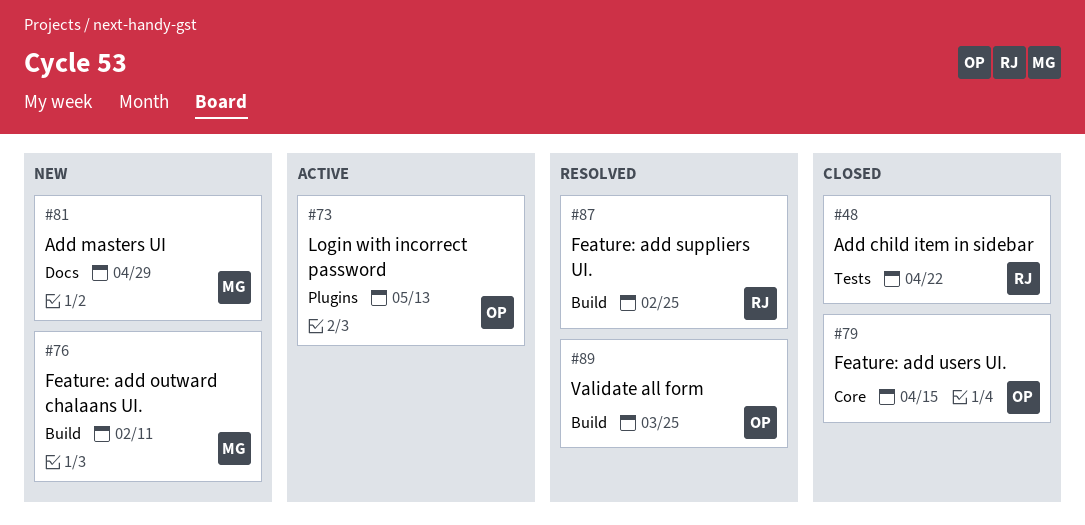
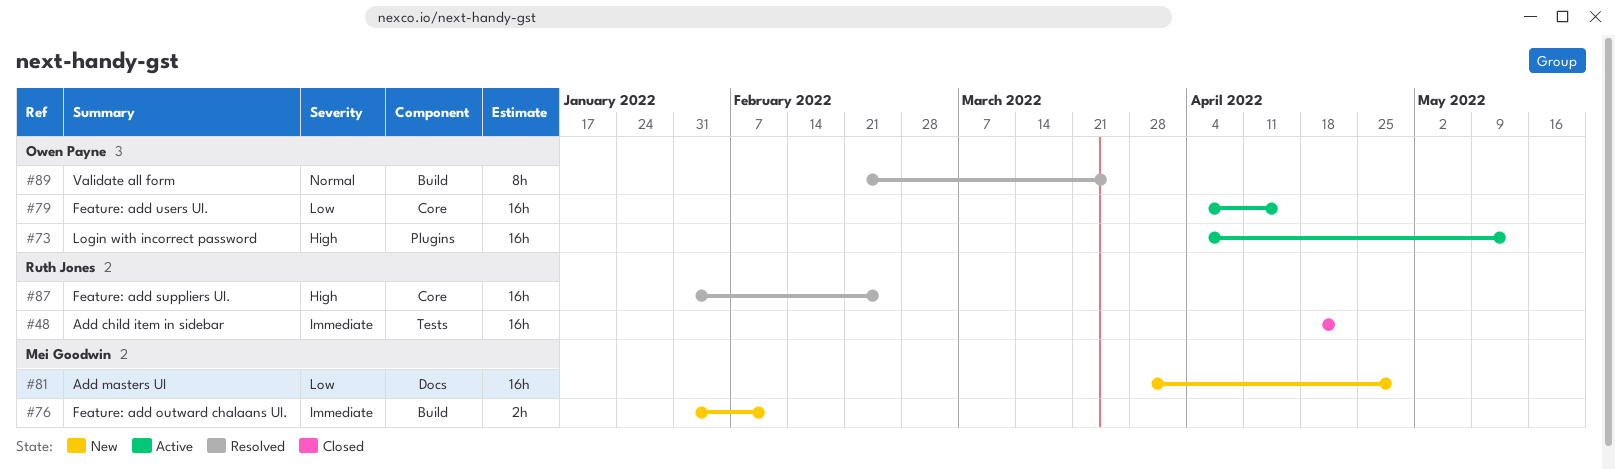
#79, status: Closed -> Active
#87, label: Build -> Core

